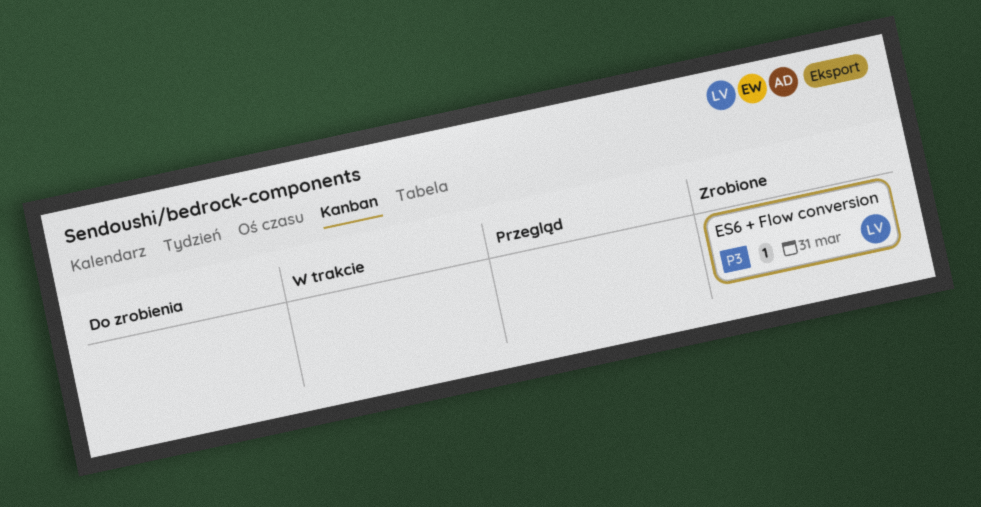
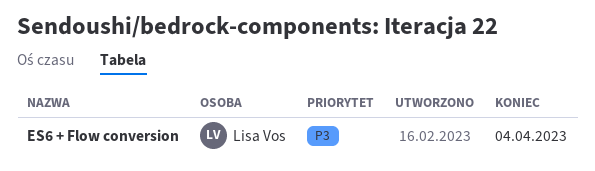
ES6 + Flow conversion, due: Mar 31 -> Apr 4

